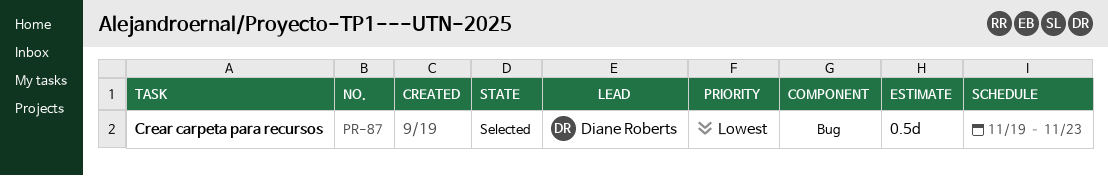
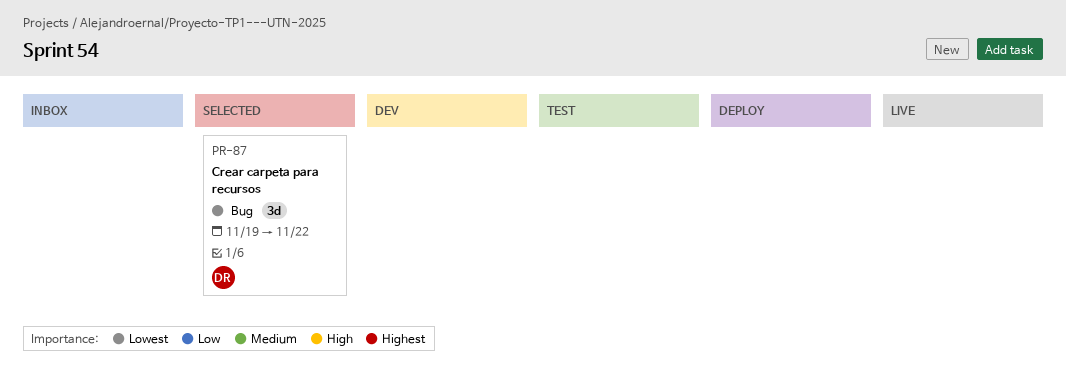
PR-87, estimate: 0.5d -> 3d
PR-87, due: Nov 23 -> Nov 22

